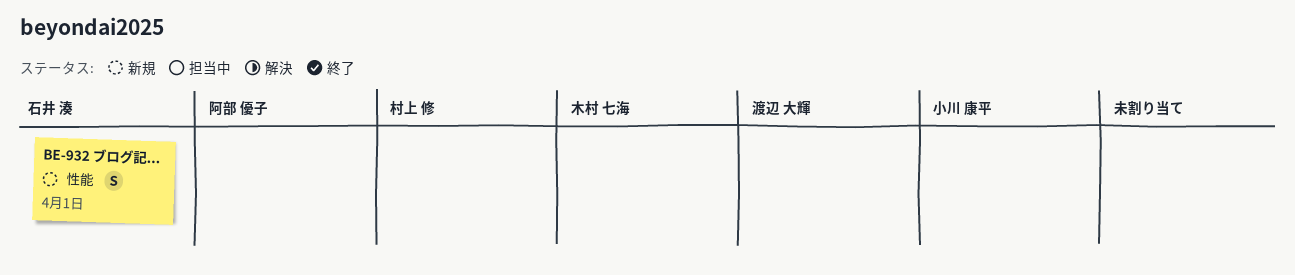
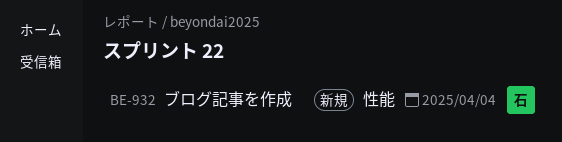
BE-932, due: Apr 1 -> Apr 4

